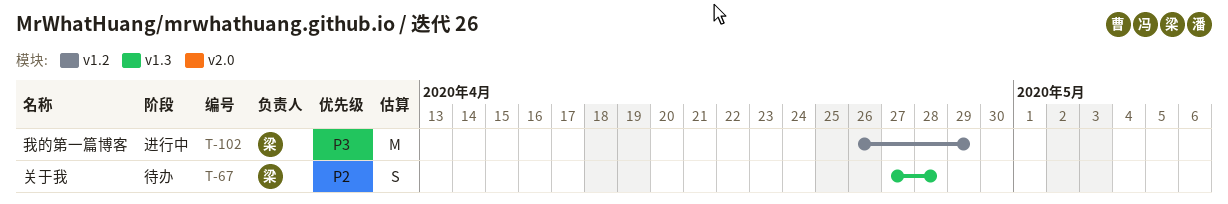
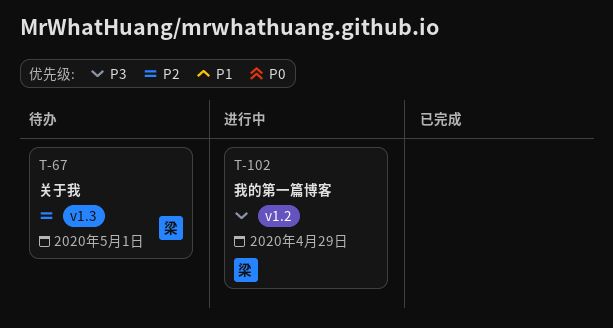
T-67, due: Apr 28 -> May 1

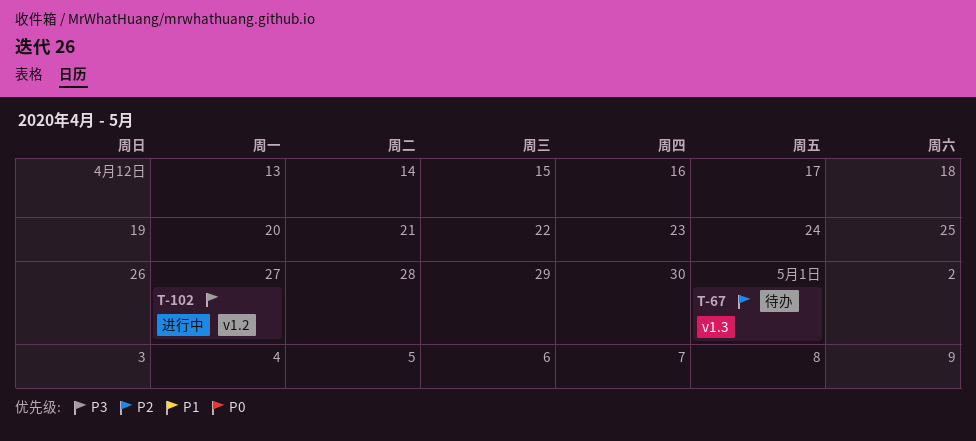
T-102, due: Apr 29 -> Apr 27

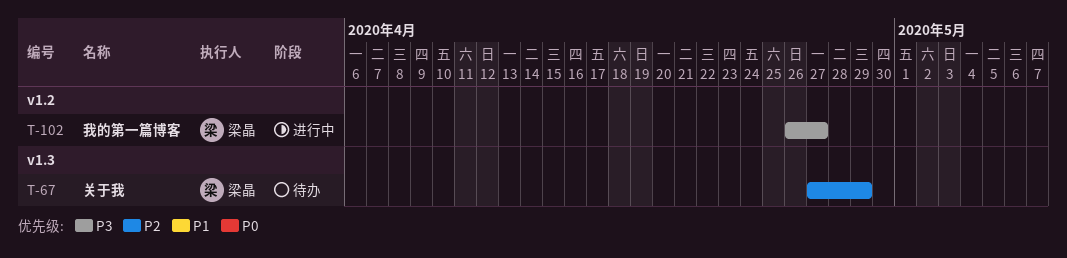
T-67, due: May 1 -> Apr 29

